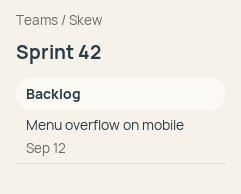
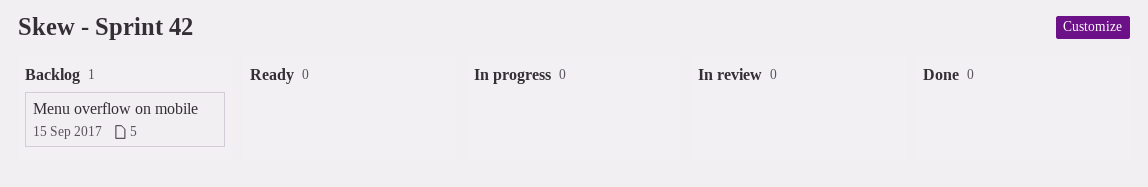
Menu overflow on mobile, due: Sep 12 -> Sep 15

